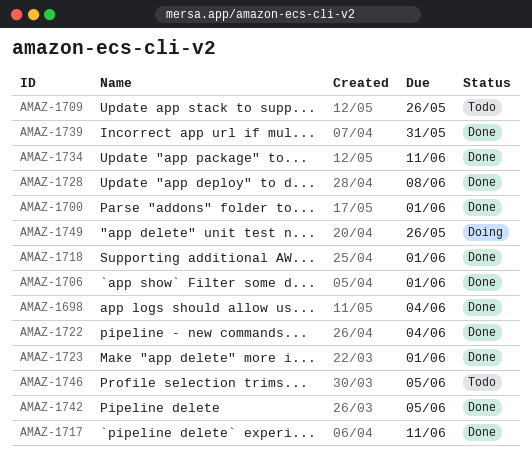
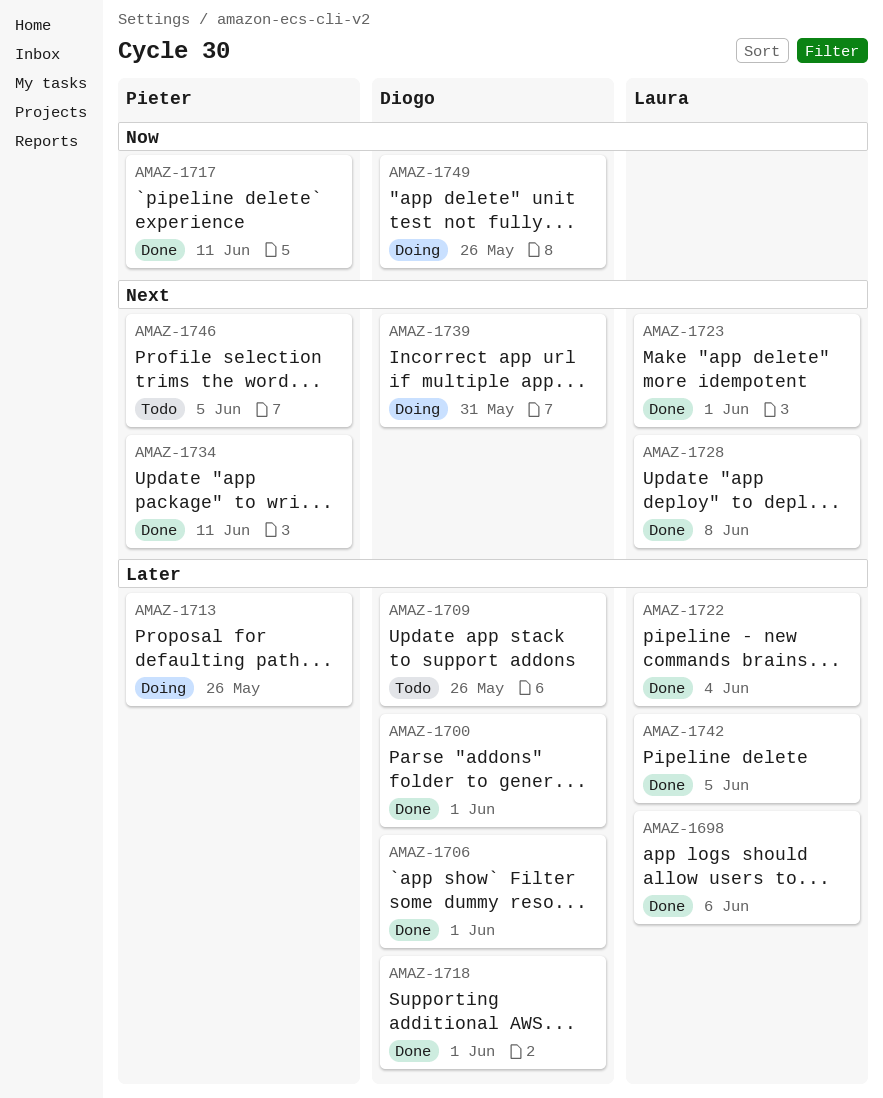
AMAZ-1698, due: Jun 4 -> Jun 6
AMAZ-1713: none -> present
AMAZ-1739, status: Done -> Doing

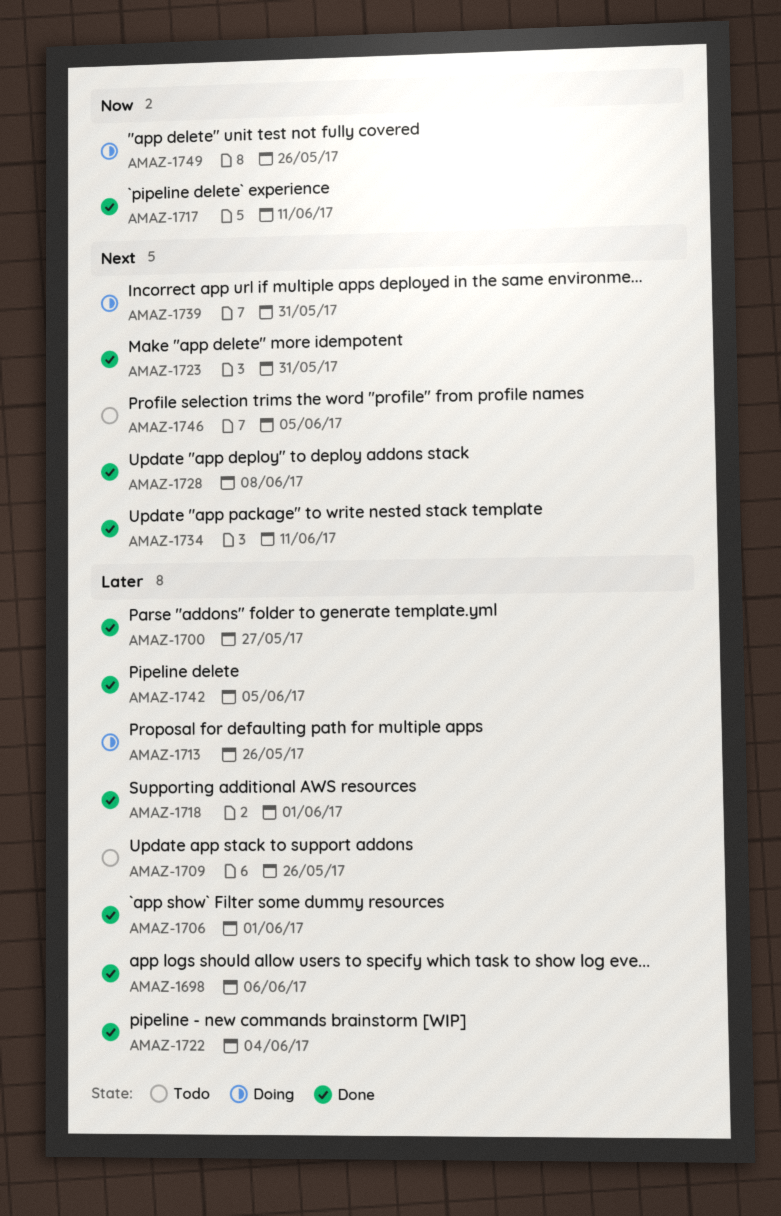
AMAZ-1700, due: Jun 1 -> May 27
AMAZ-1723, due: Jun 1 -> May 31

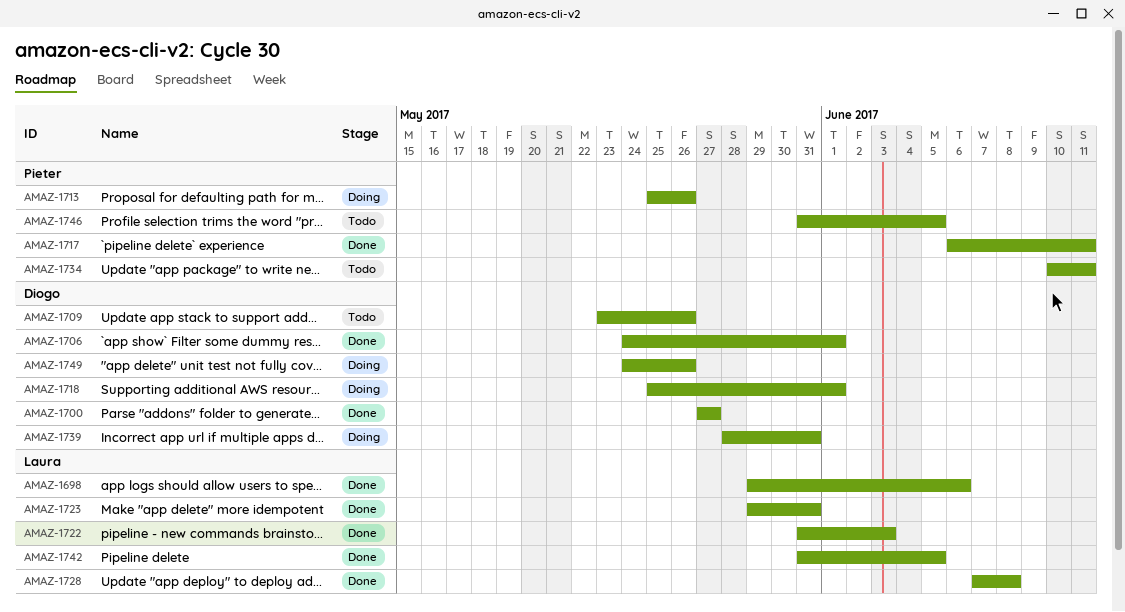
AMAZ-1718, status: Done -> Doing
AMAZ-1722, due: Jun 4 -> Jun 3
AMAZ-1734, status: Done -> Todo

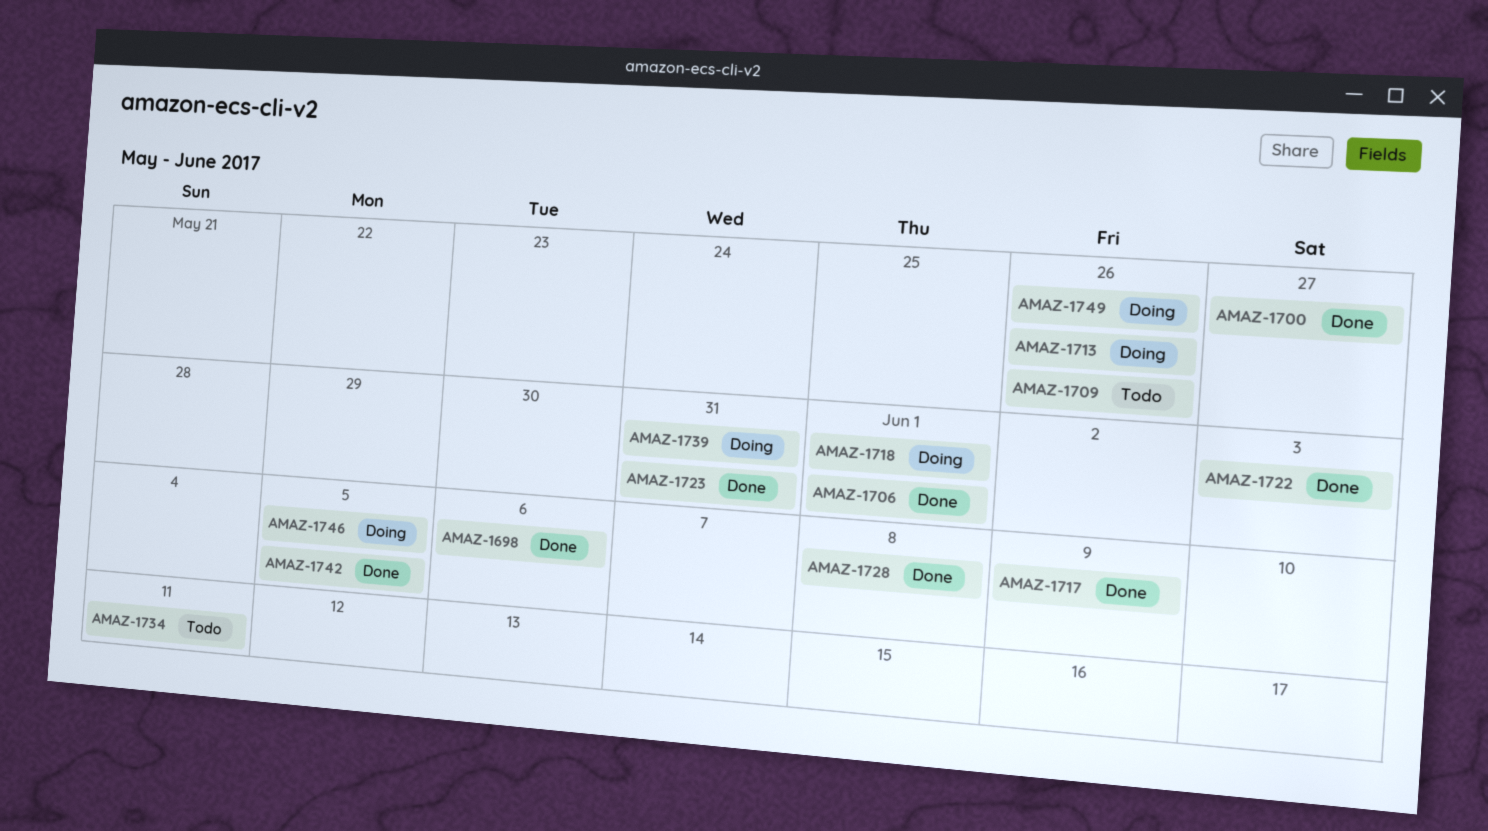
AMAZ-1717, due: Jun 11 -> Jun 9
AMAZ-1746, status: Todo -> Doing

